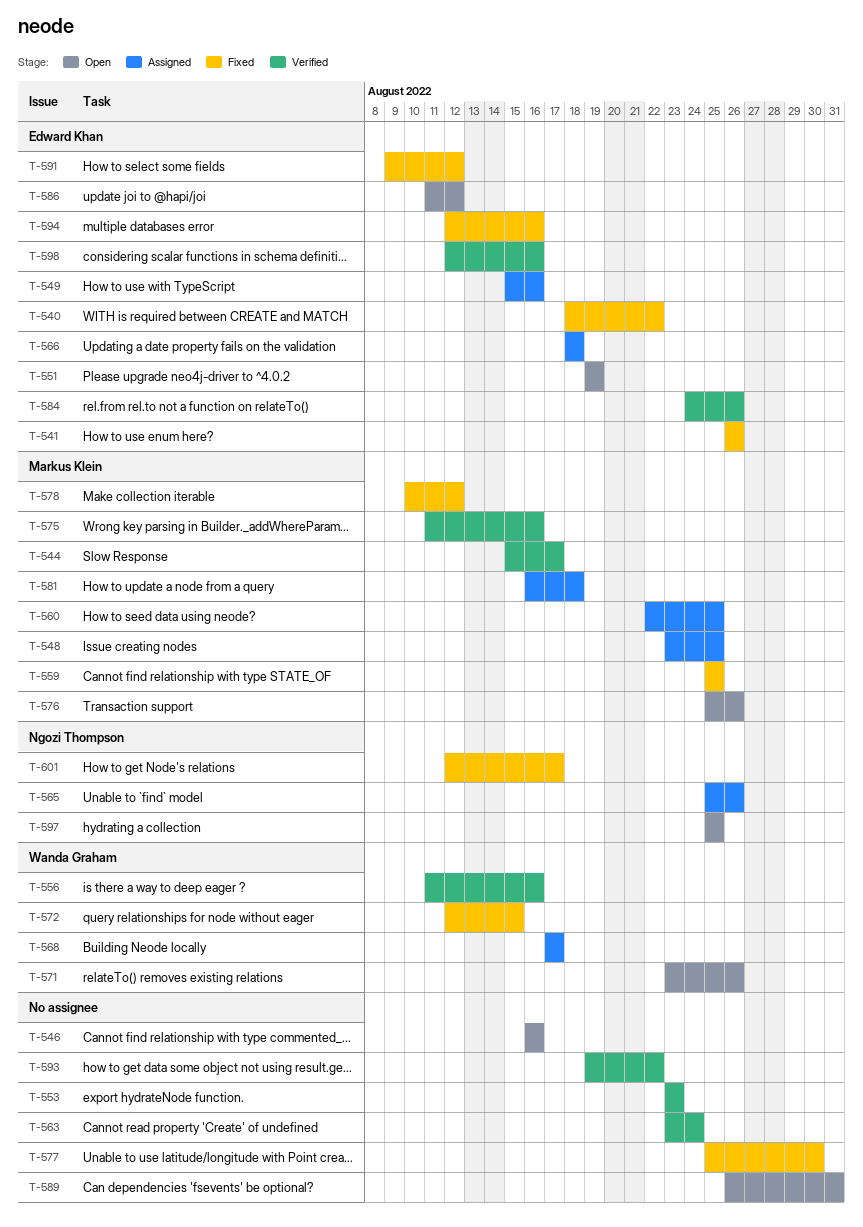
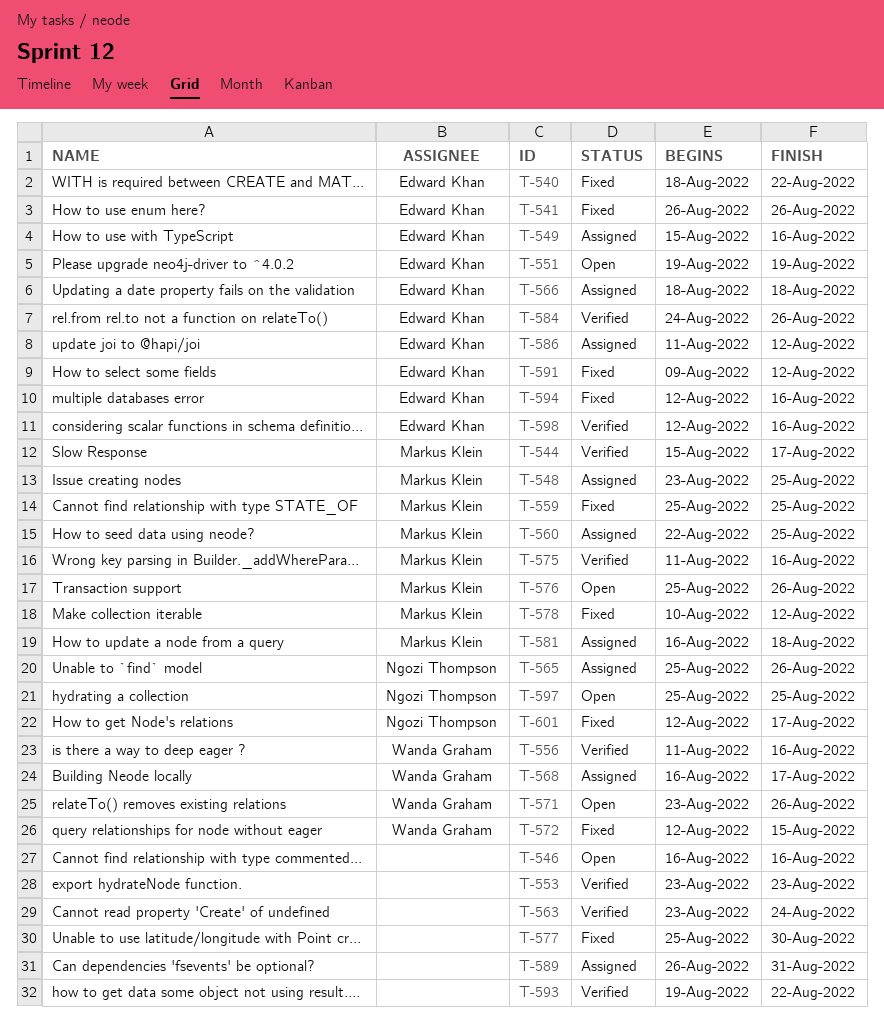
T-568, start: Aug 17 -> Aug 16
T-586, status: Open -> Assigned
T-589, status: Open -> Assigned

